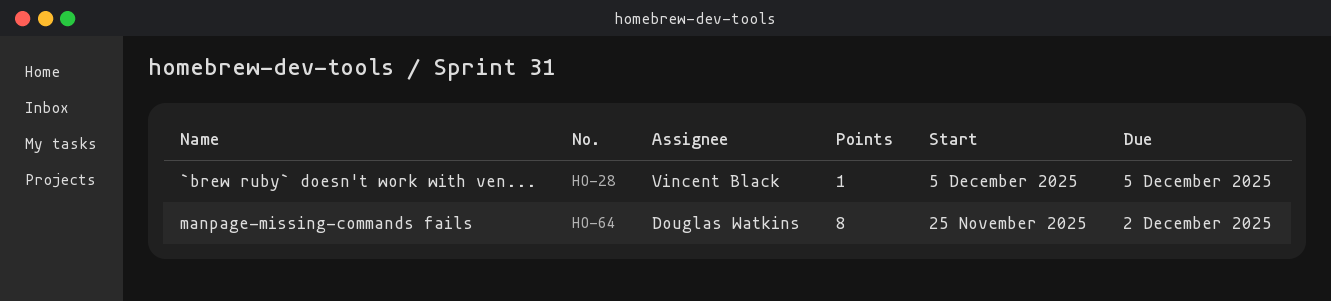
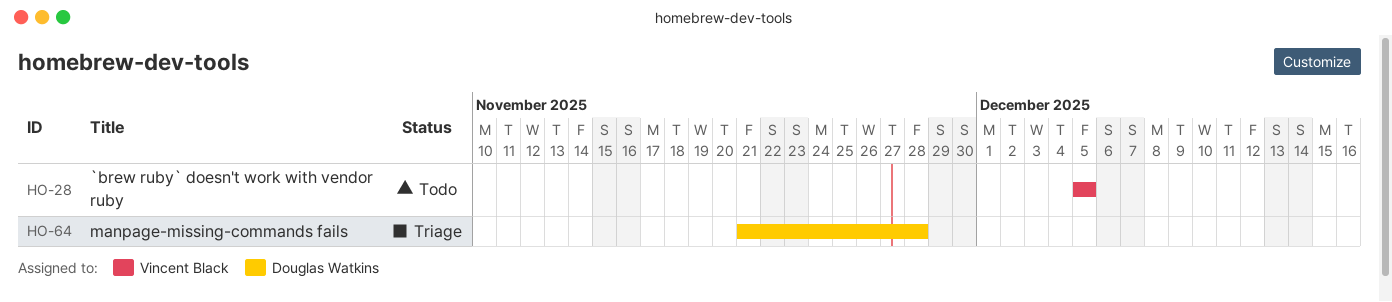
HO-64, start: Nov 25 -> Nov 21
HO-64, due: Dec 2 -> Nov 28

